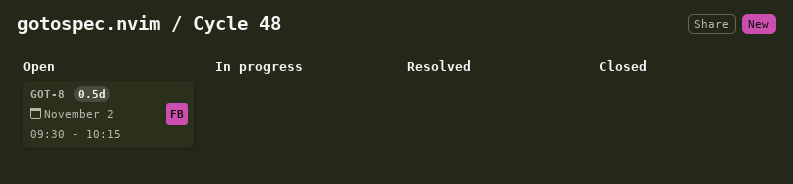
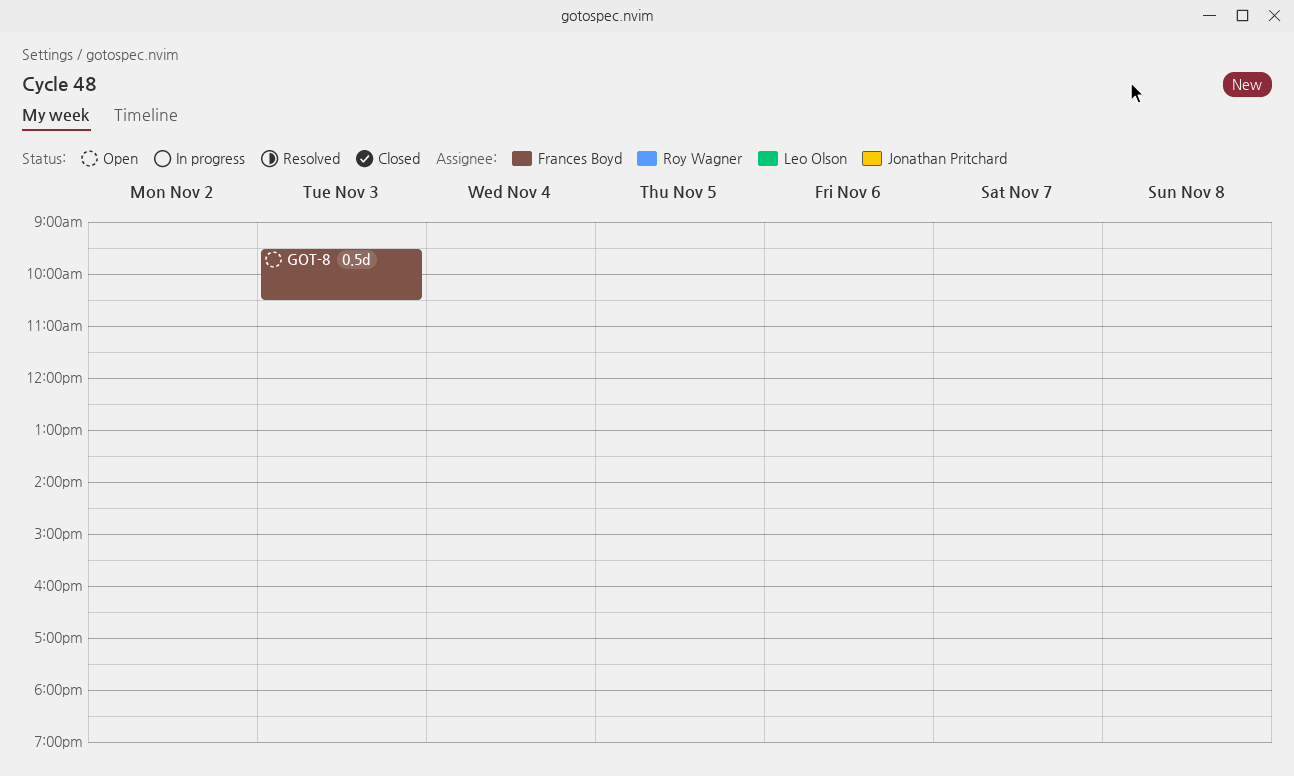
GOT-8, day: Nov 2 -> Nov 3
GOT-8, ends: 10:15 -> 10:30

